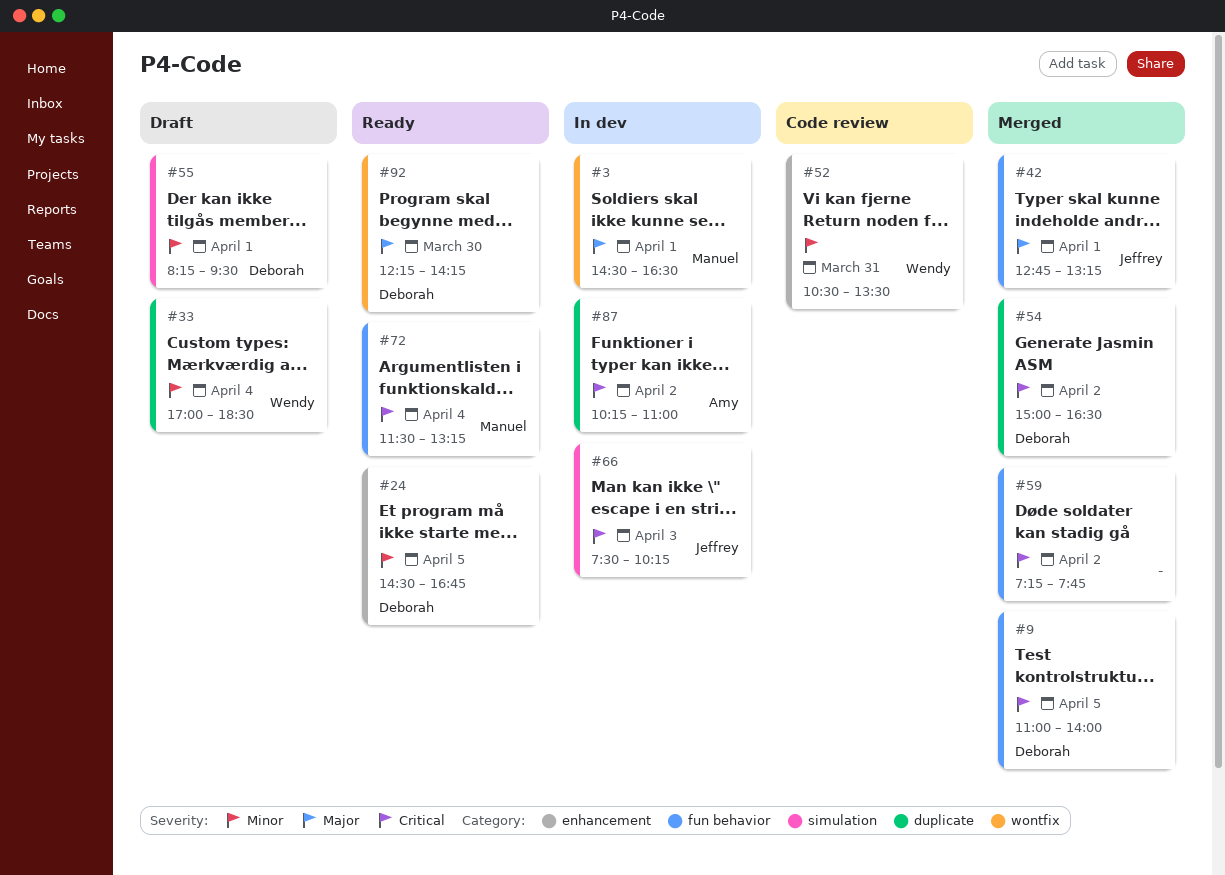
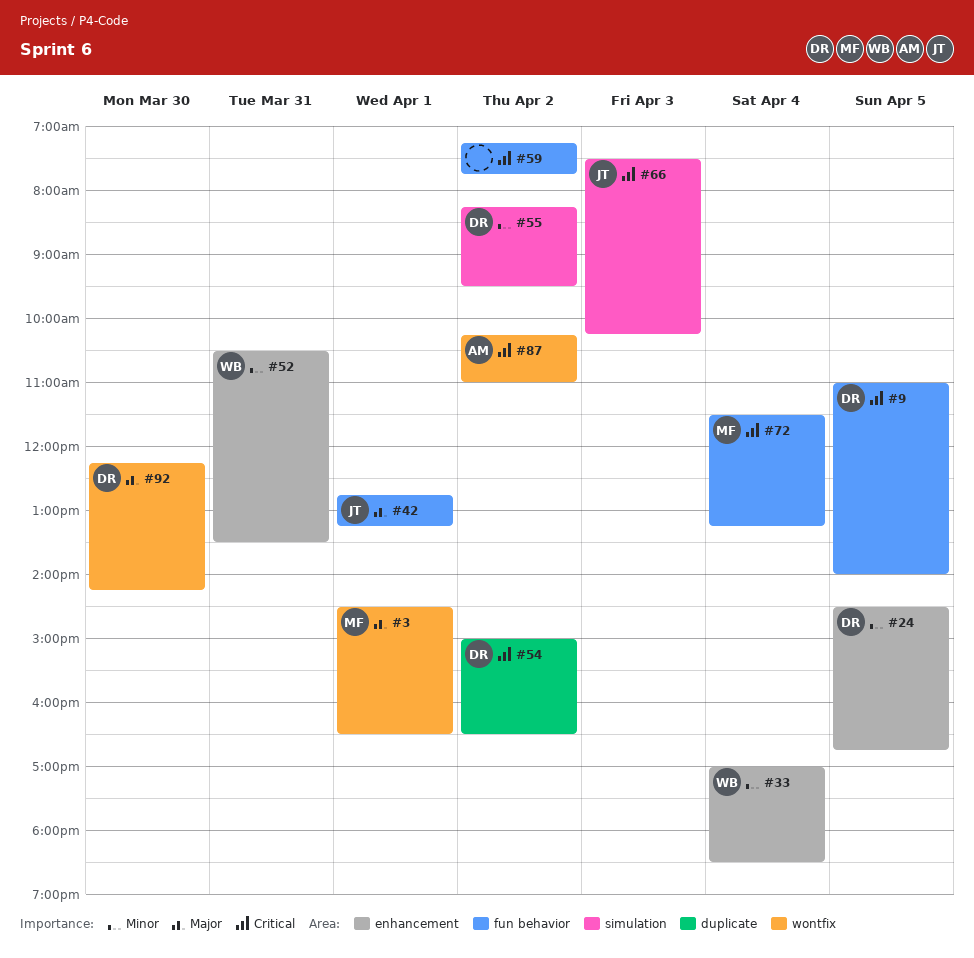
#33, label: duplicate -> enhancement
#55, day: Apr 1 -> Apr 2
#87, label: duplicate -> wontfix

